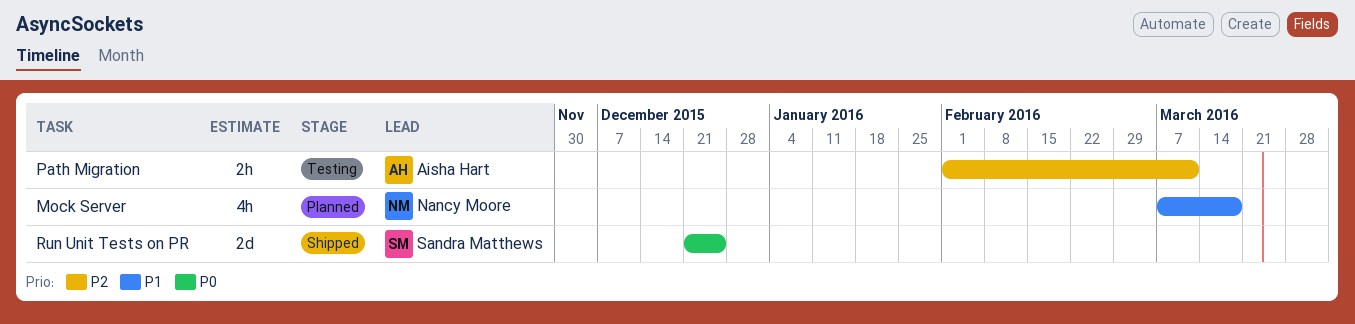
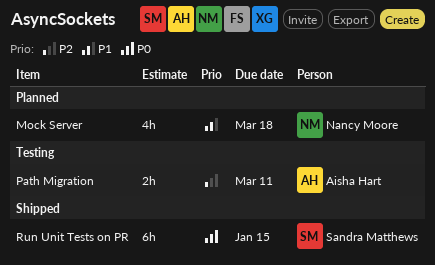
Run Unit Tests on PR, estimate: 2d -> 6h
Run Unit Tests on PR, due: Dec 25 -> Jan 15

